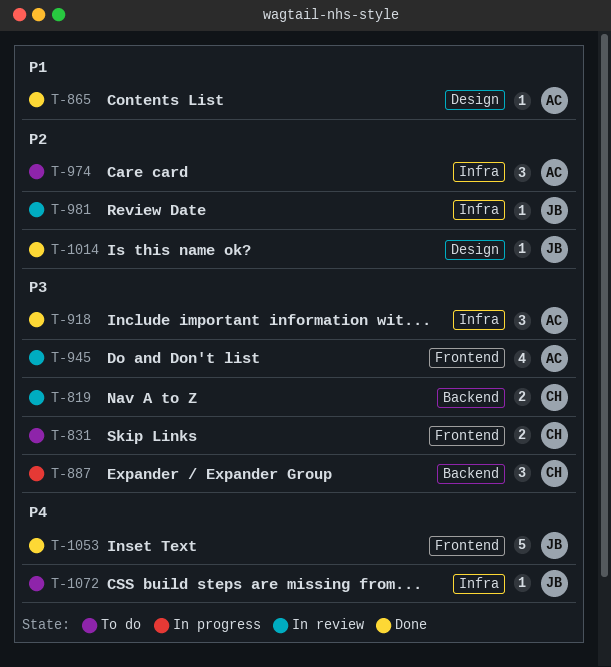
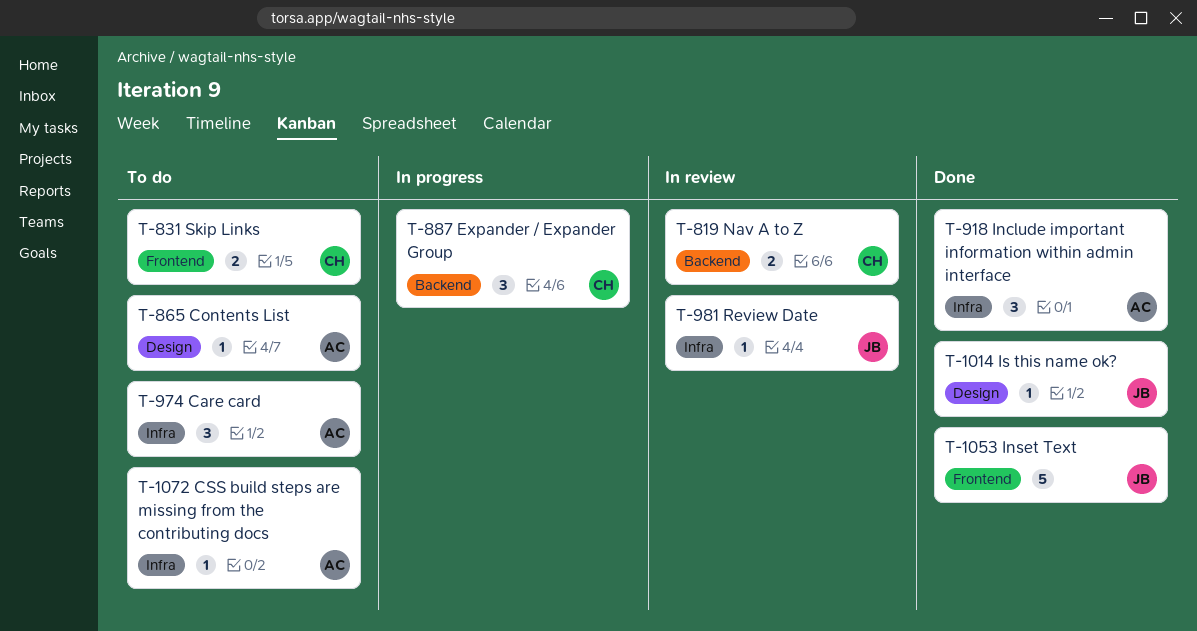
T-865, status: Done -> To do
T-945: present -> none
T-1072, owner: JB -> AC

